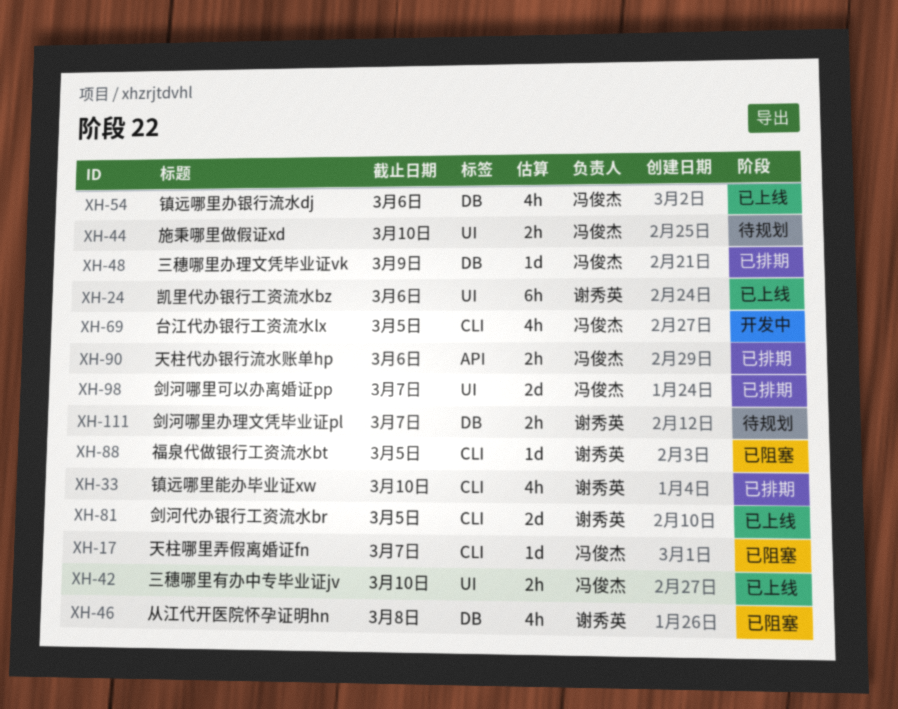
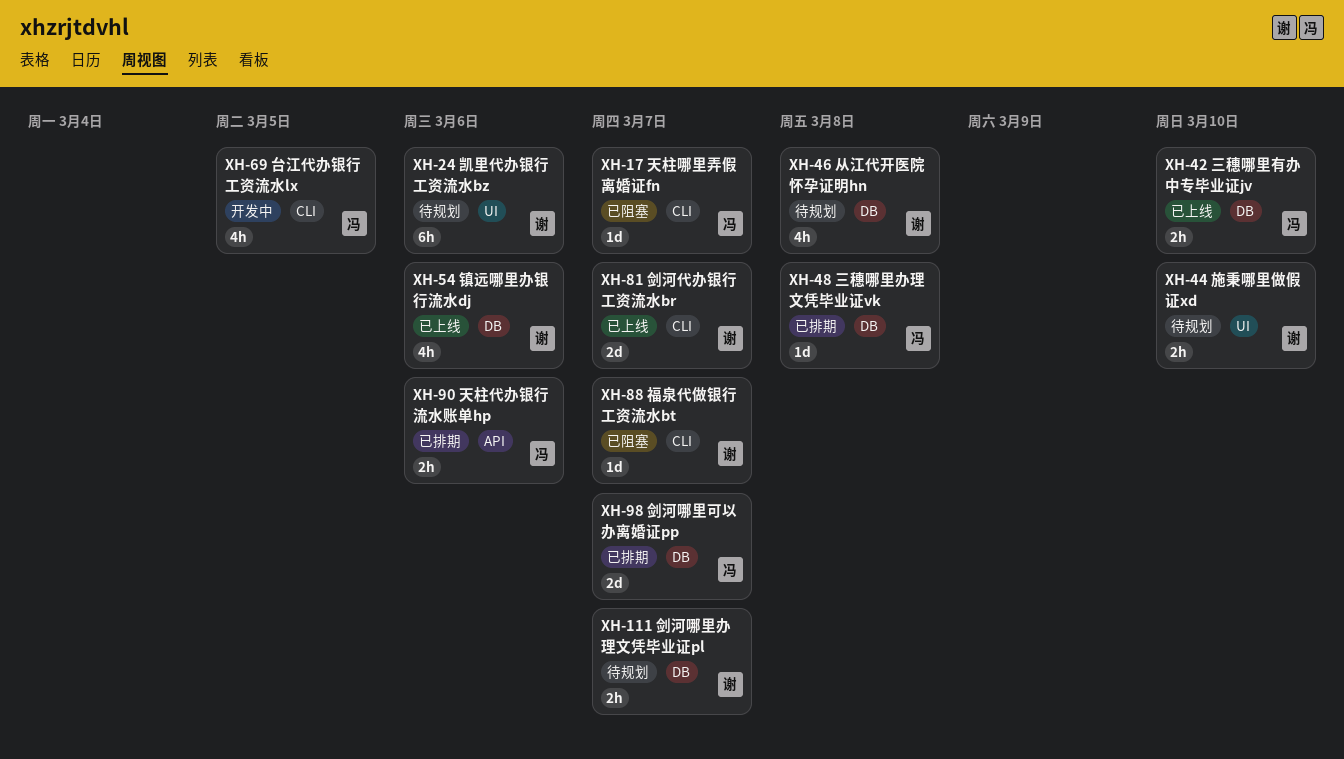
XH-24, status: 已上线 -> 待规划
XH-33: present -> none
XH-42, label: UI -> DB
XH-44, owner: 冯俊杰 -> 谢秀英
XH-46, status: 已阻塞 -> 待规划
XH-48, due: Mar 9 -> Mar 8
XH-54, owner: 冯俊杰 -> 谢秀英
XH-81, due: Mar 5 -> Mar 7
XH-88, due: Mar 5 -> Mar 7
XH-98, label: UI -> DB

